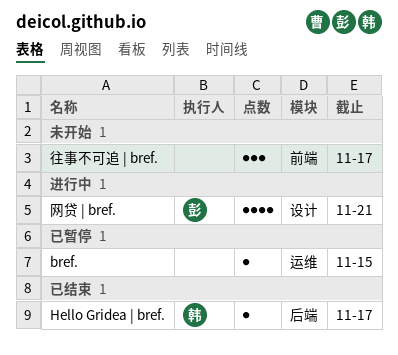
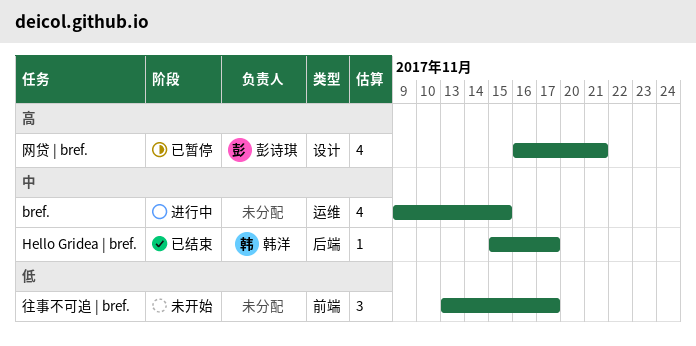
bref., status: 已暂停 -> 进行中
bref., estimate: 1 -> 4
网贷 | bref., status: 进行中 -> 已暂停

